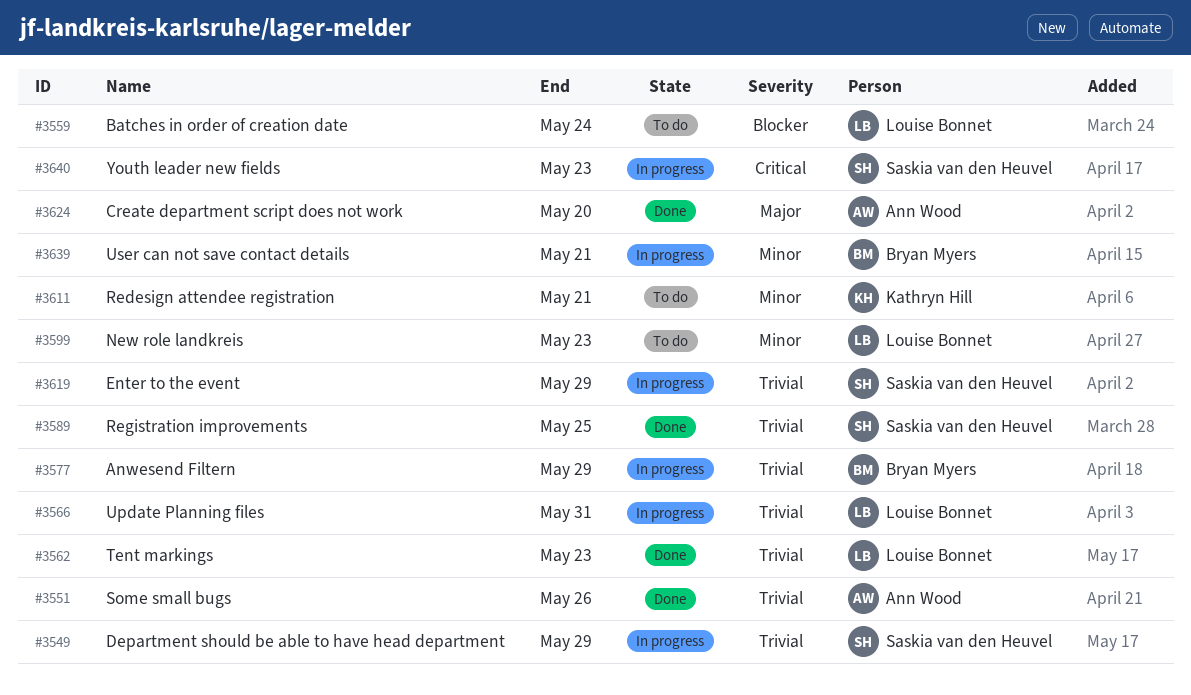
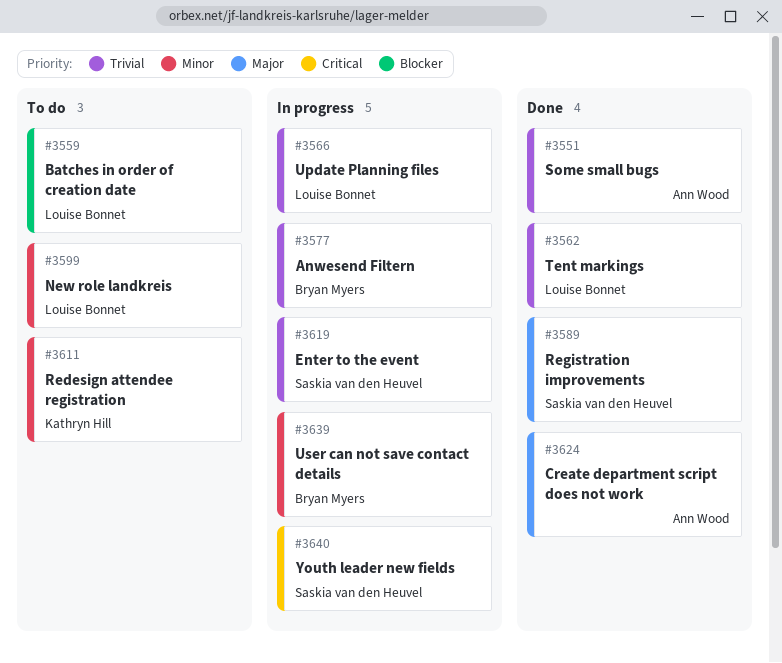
#3549: present -> none
#3589, priority: Trivial -> Major

